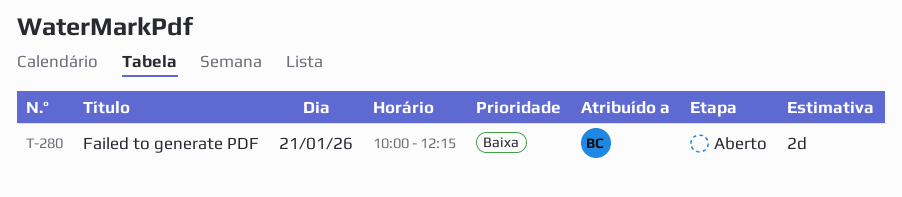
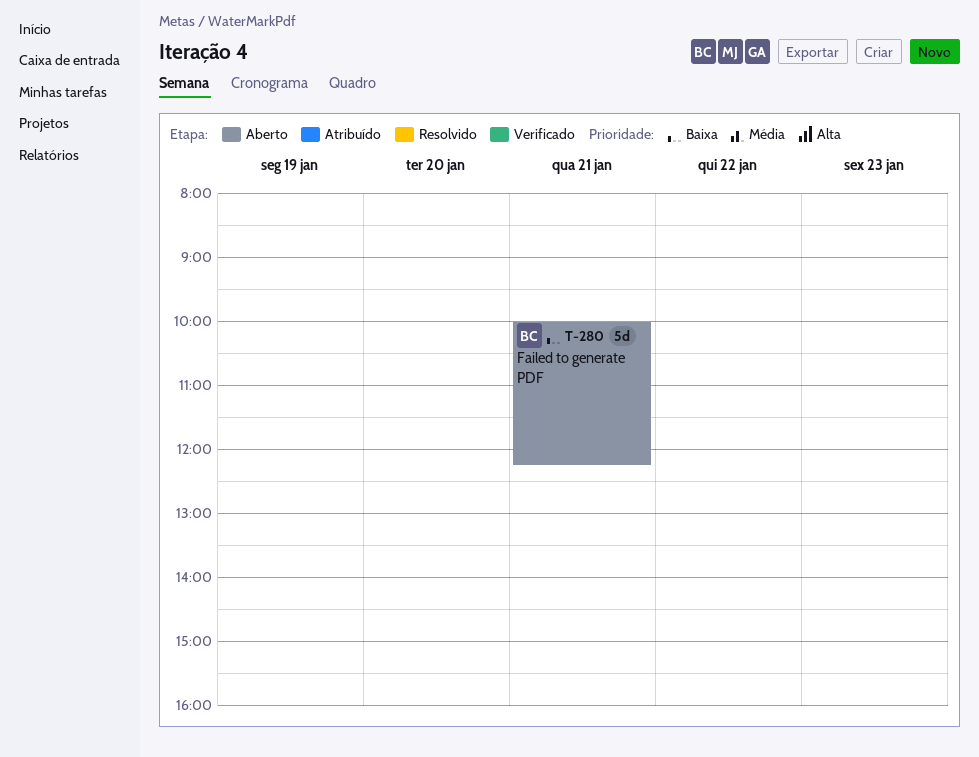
T-280, estimate: 2d -> 5d

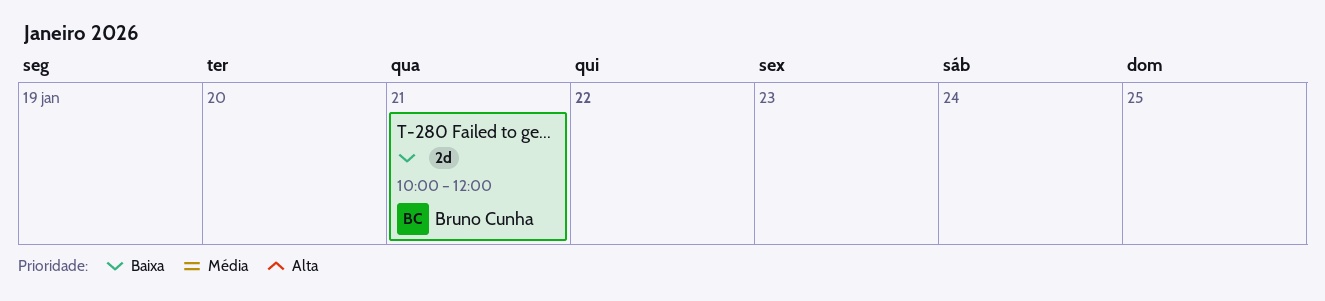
T-280, estimate: 5d -> 2d
T-280, ends: 12:15 -> 12:00

